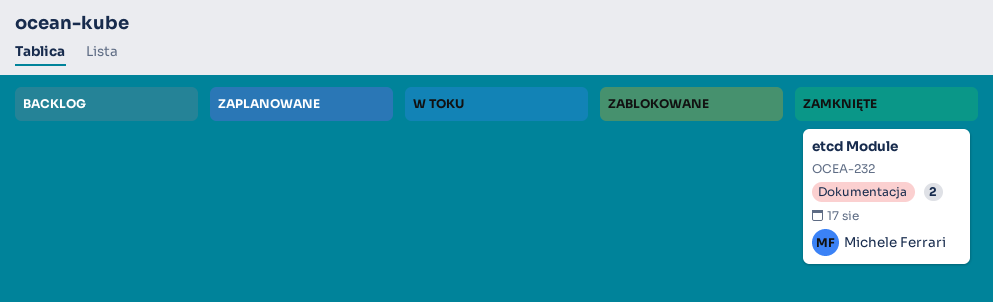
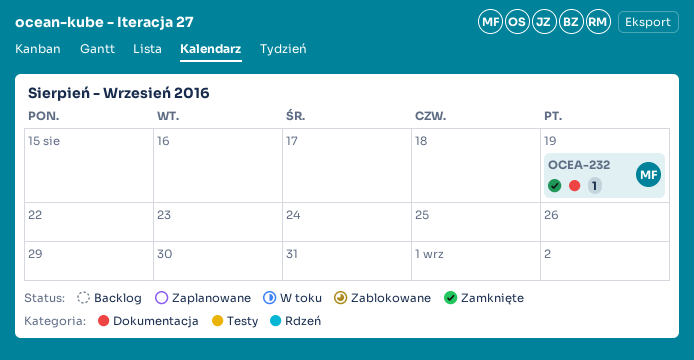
OCEA-232, estimate: 2 -> 1
OCEA-232, due: Aug 17 -> Aug 19

